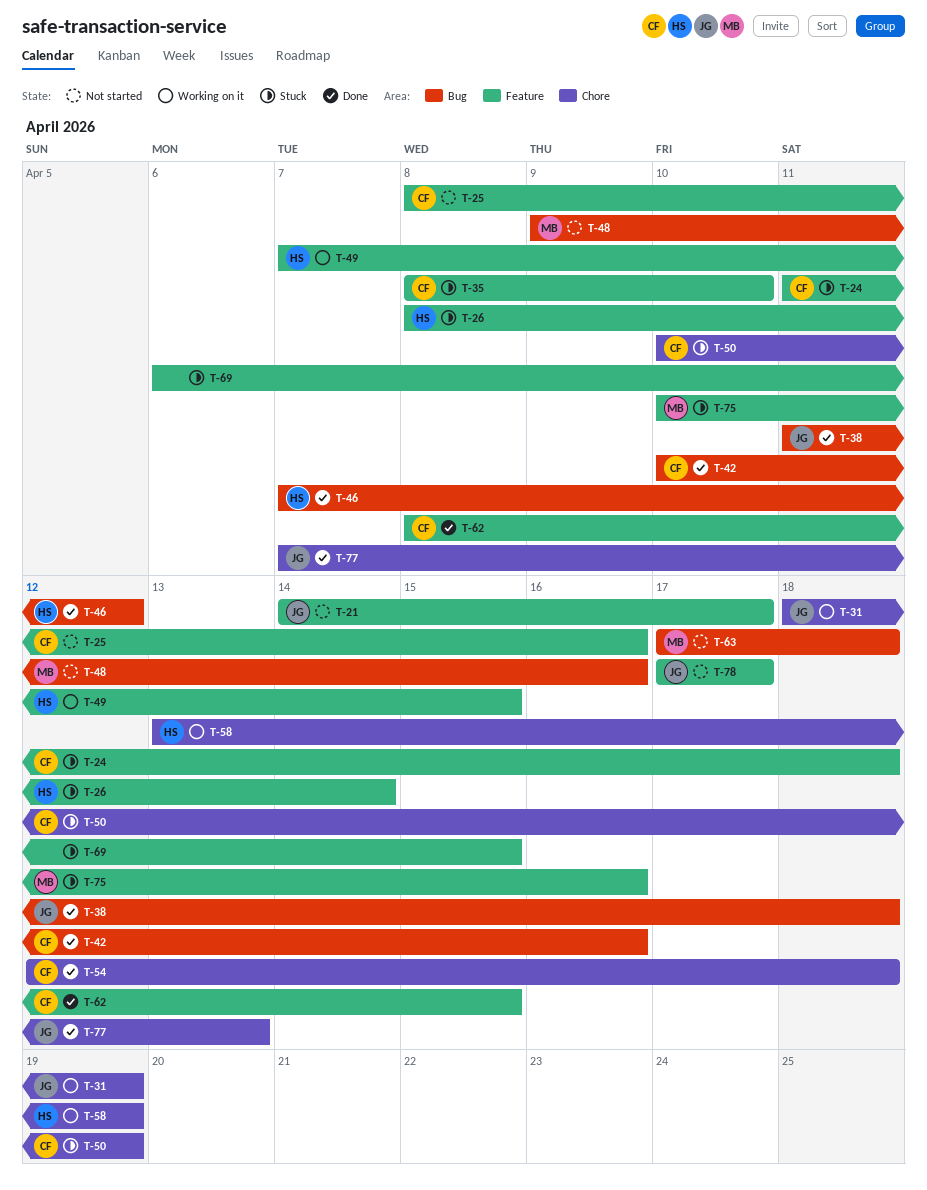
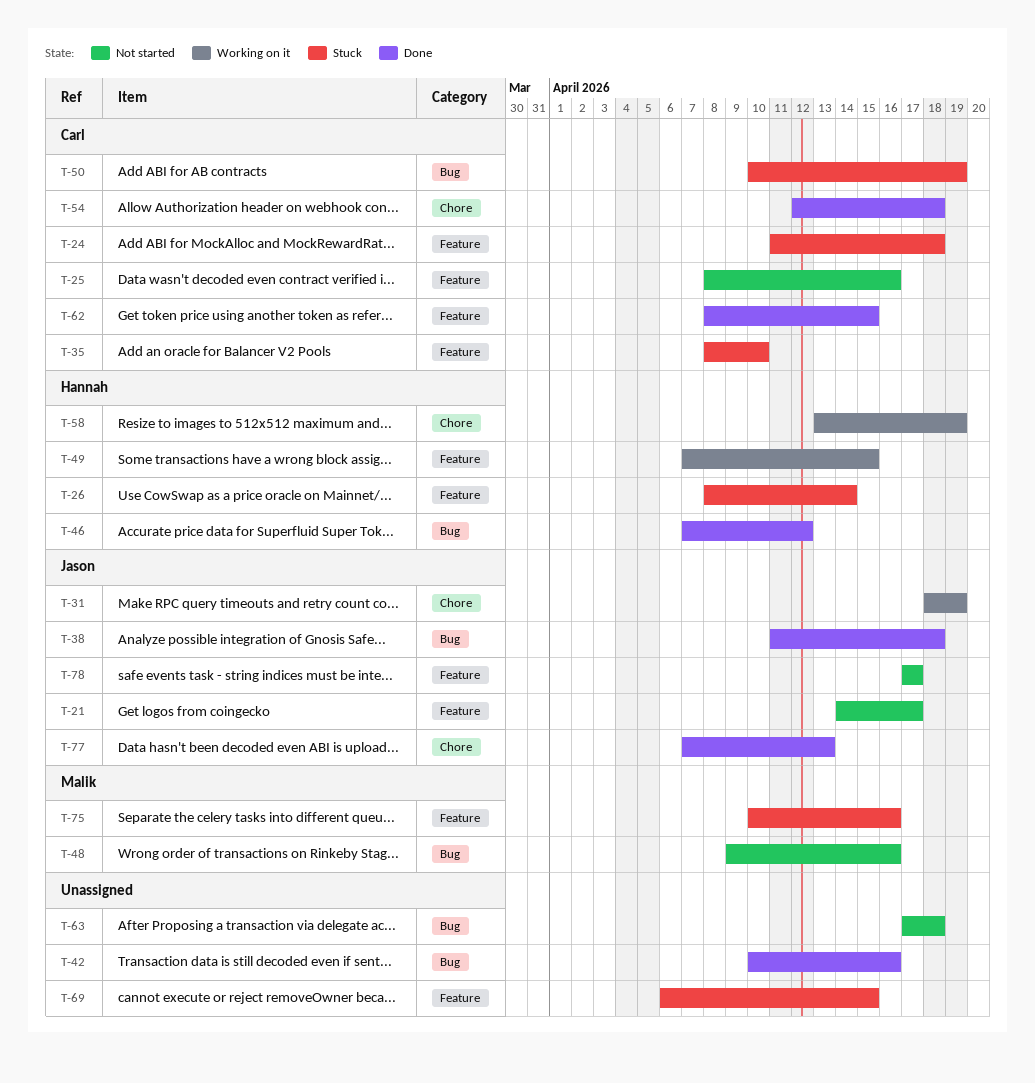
T-42, owner: Carl -> none
T-50, label: Chore -> Bug
T-63, owner: Malik -> none

